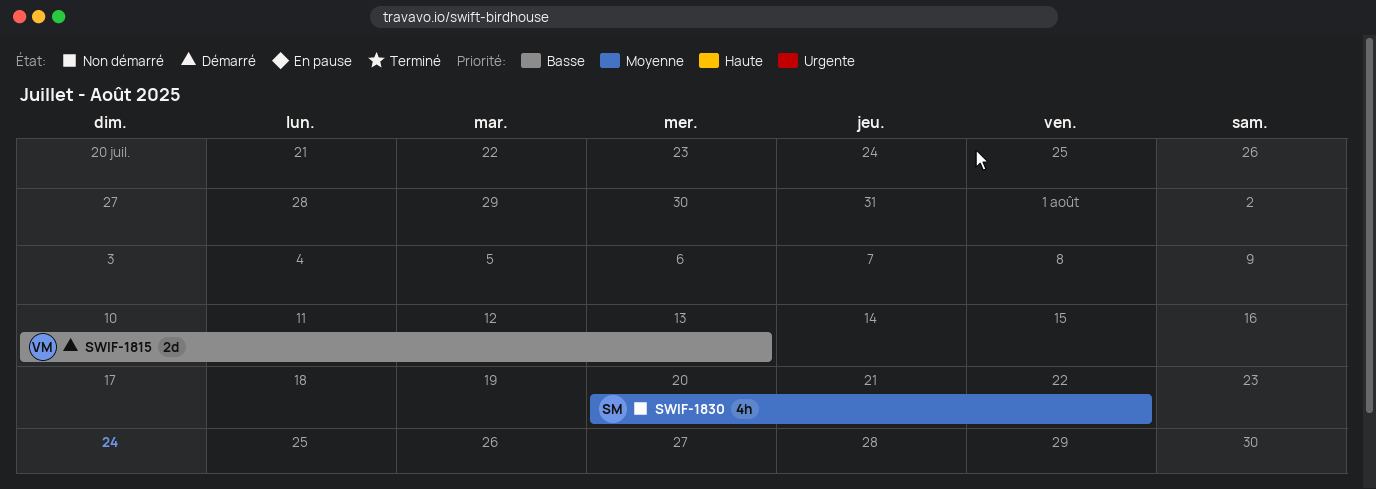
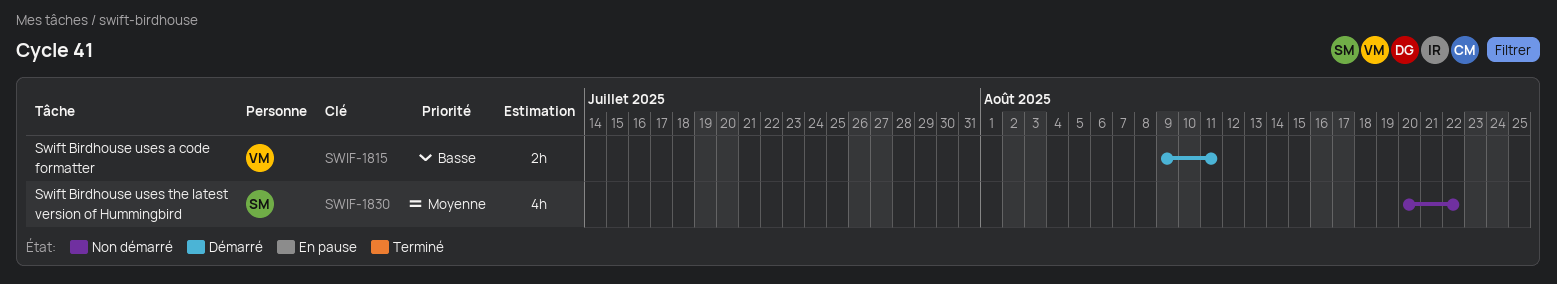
SWIF-1815, estimate: 2d -> 2h
SWIF-1815, start: Aug 10 -> Aug 9
SWIF-1815, due: Aug 13 -> Aug 11

